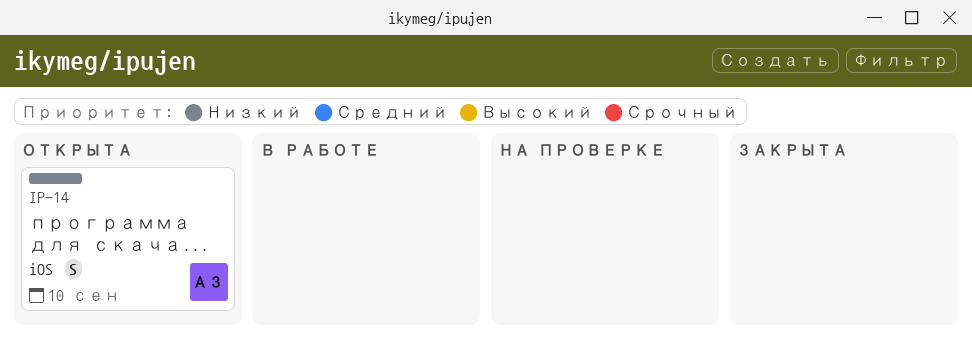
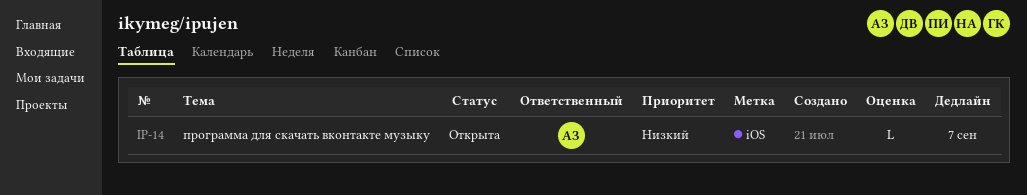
IP-14, estimate: S -> L
IP-14, due: Sep 10 -> Sep 7

